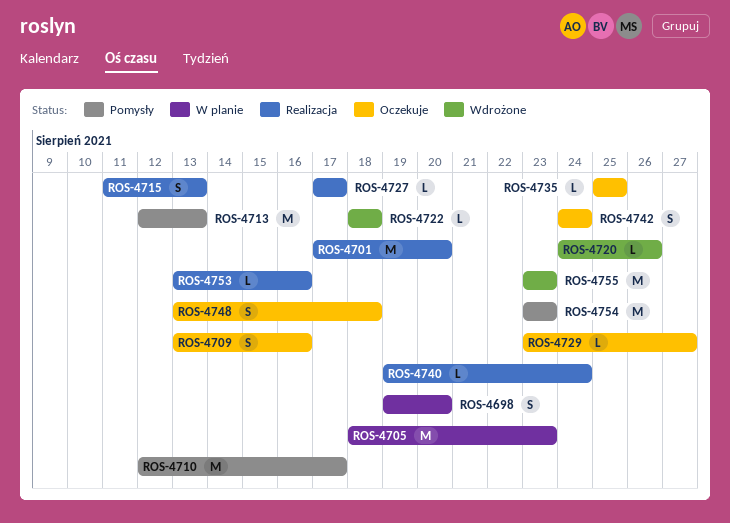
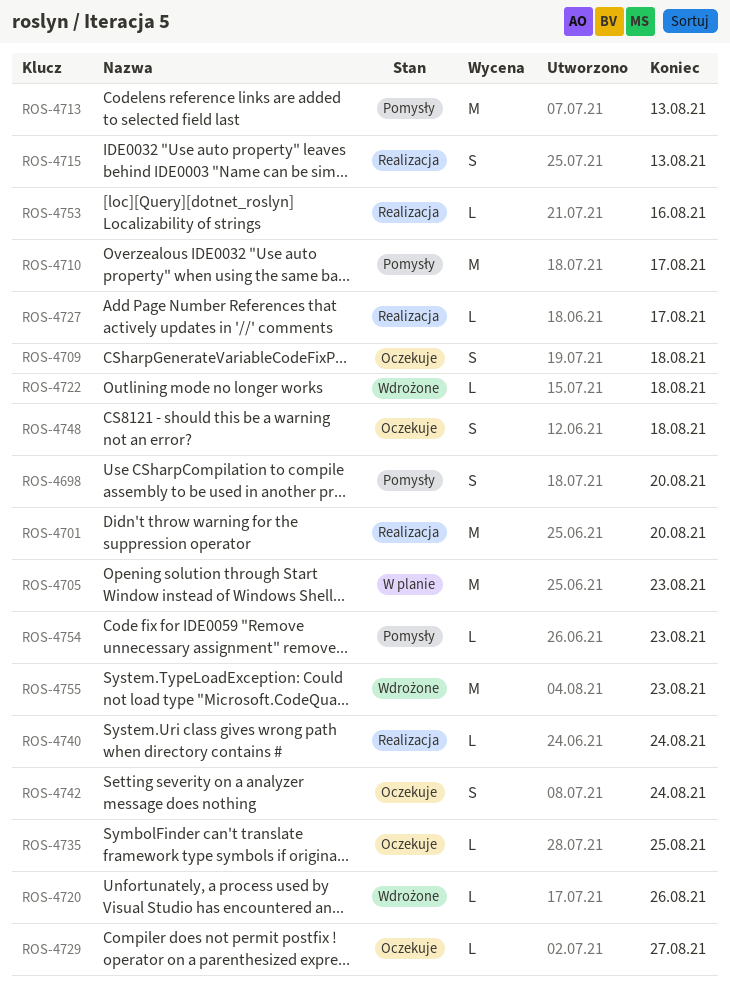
ROS-4698, status: W planie -> Pomysły
ROS-4709, due: Aug 16 -> Aug 18
ROS-4754, estimate: M -> L

